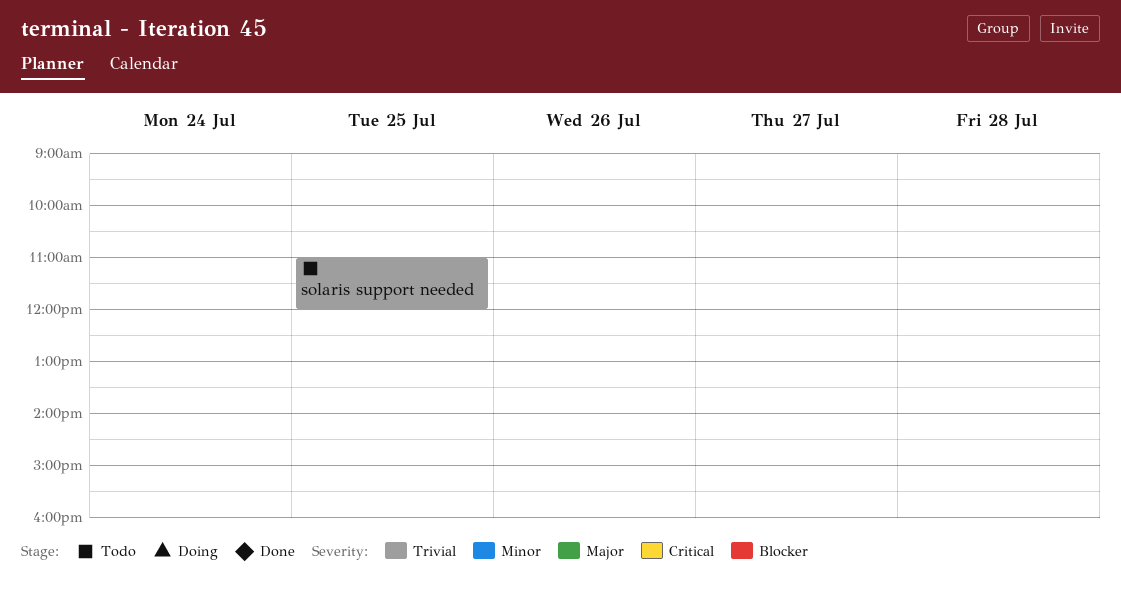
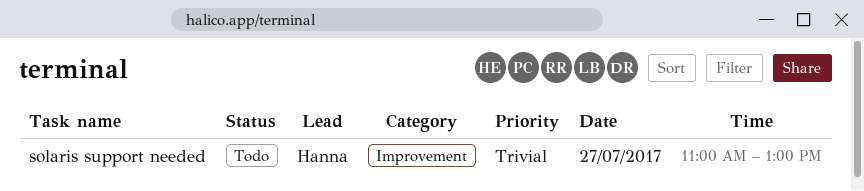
solaris support needed, day: Jul 25 -> Jul 27
solaris support needed, ends: 12:00 -> 13:00

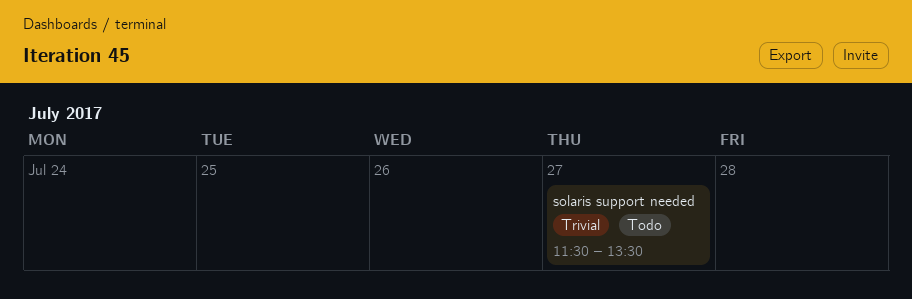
solaris support needed, begins: 11:00 -> 11:30
solaris support needed, ends: 13:00 -> 13:30

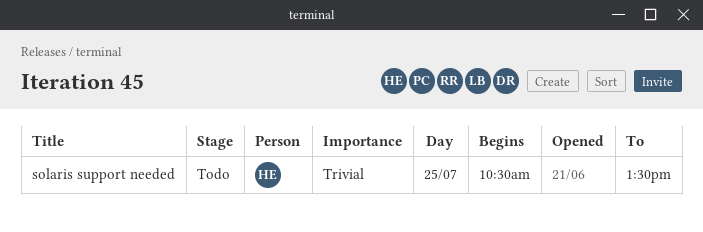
solaris support needed, day: Jul 27 -> Jul 25
solaris support needed, begins: 11:30 -> 10:30

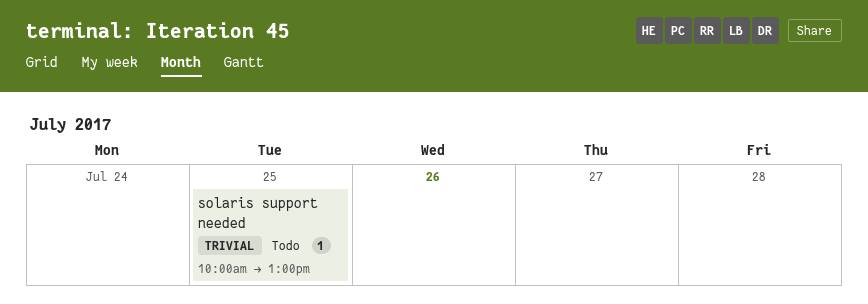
solaris support needed, begins: 10:30 -> 10:00
solaris support needed, ends: 13:30 -> 13:00

